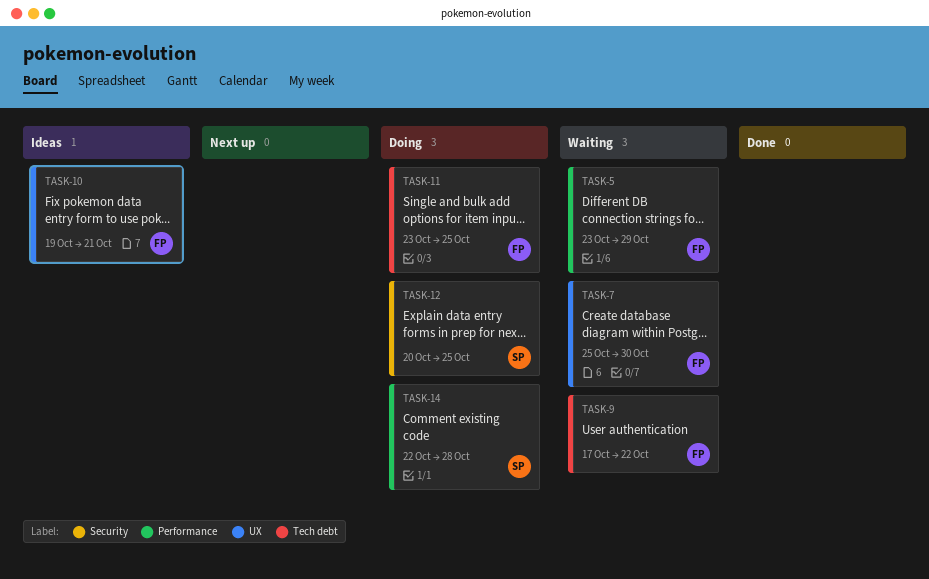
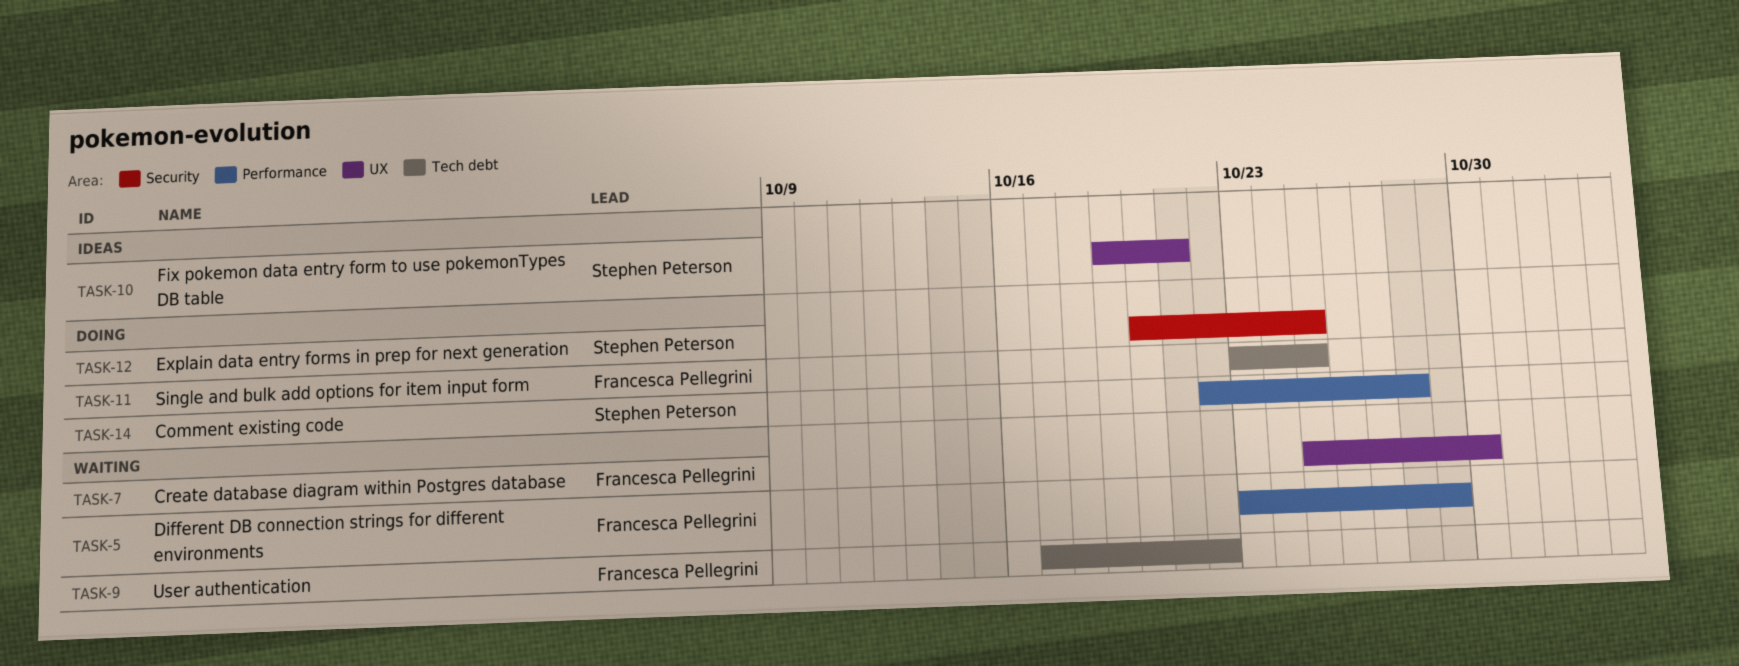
TASK-10, owner: Francesca Pellegrini -> Stephen Peterson

